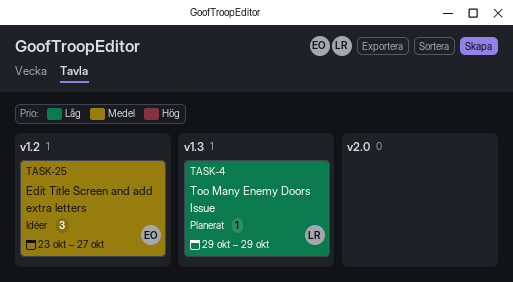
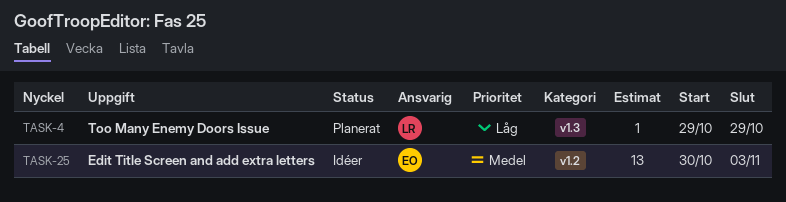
TASK-25, estimate: 3 -> 13
TASK-25, start: Oct 23 -> Oct 30
TASK-25, due: Oct 27 -> Nov 3

